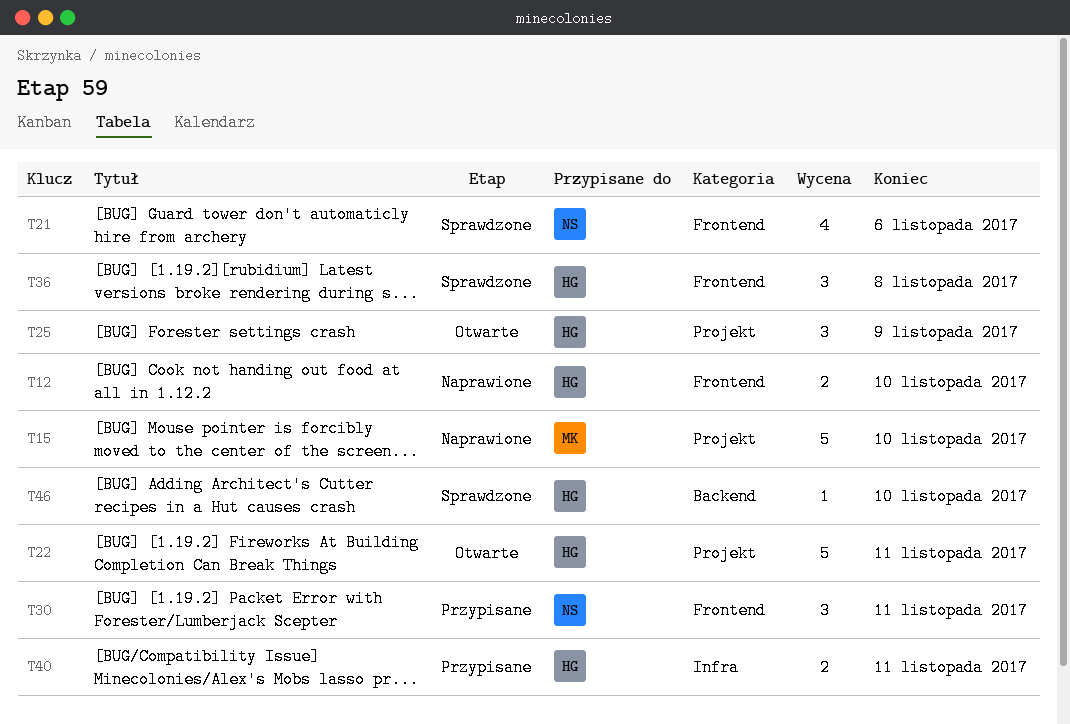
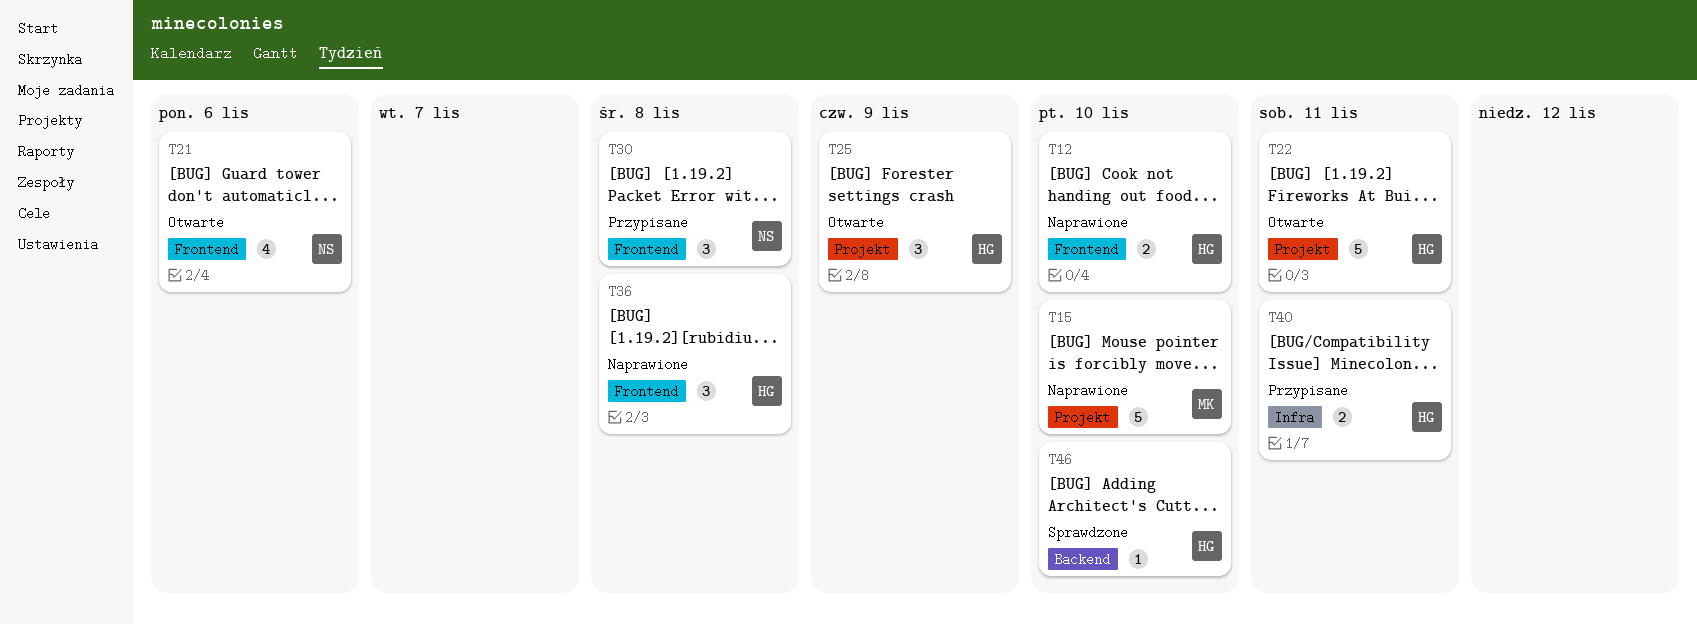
T21, status: Sprawdzone -> Otwarte
T30, due: Nov 11 -> Nov 8
T36, status: Sprawdzone -> Naprawione

